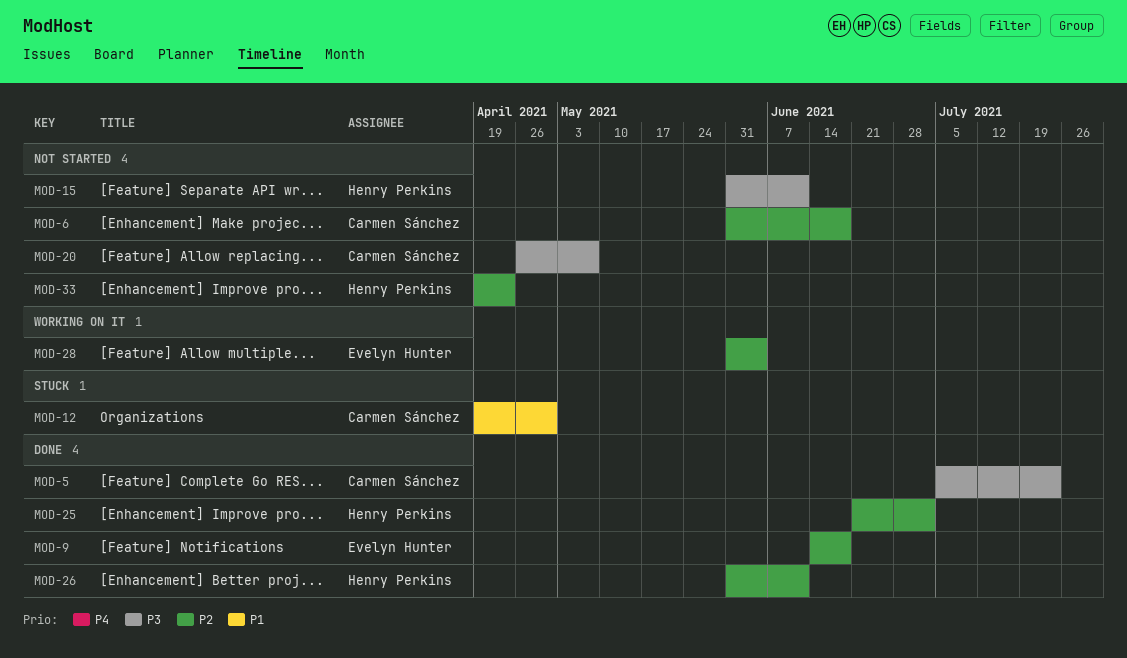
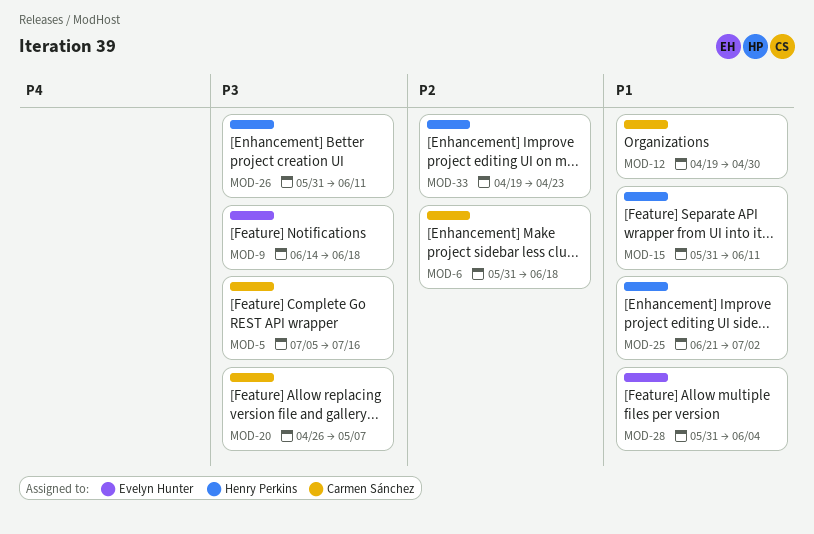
MOD-5, due: Jul 23 -> Jul 16
MOD-9, priority: P2 -> P3
MOD-15, priority: P3 -> P1
MOD-25, priority: P2 -> P1
MOD-26, priority: P2 -> P3
MOD-28, priority: P2 -> P1

